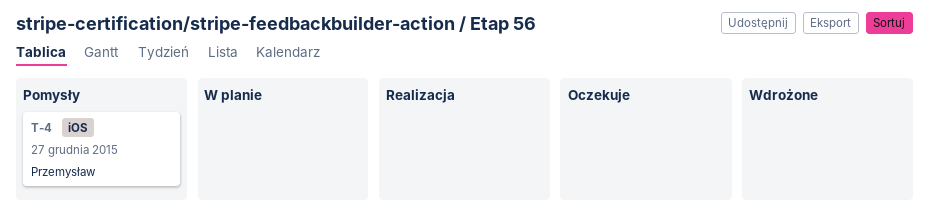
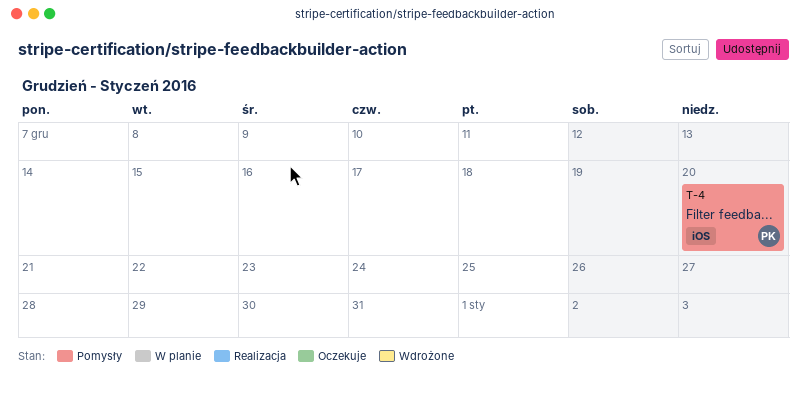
T-4, due: Dec 27 -> Dec 20

